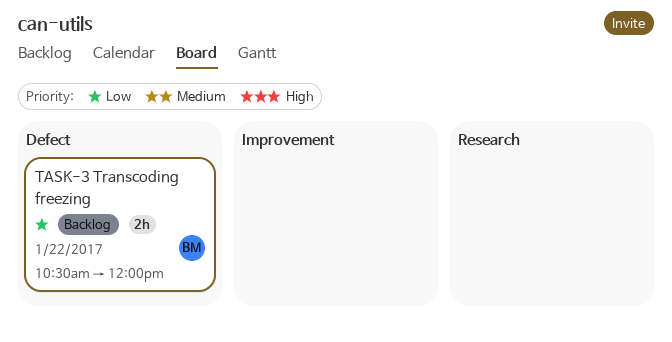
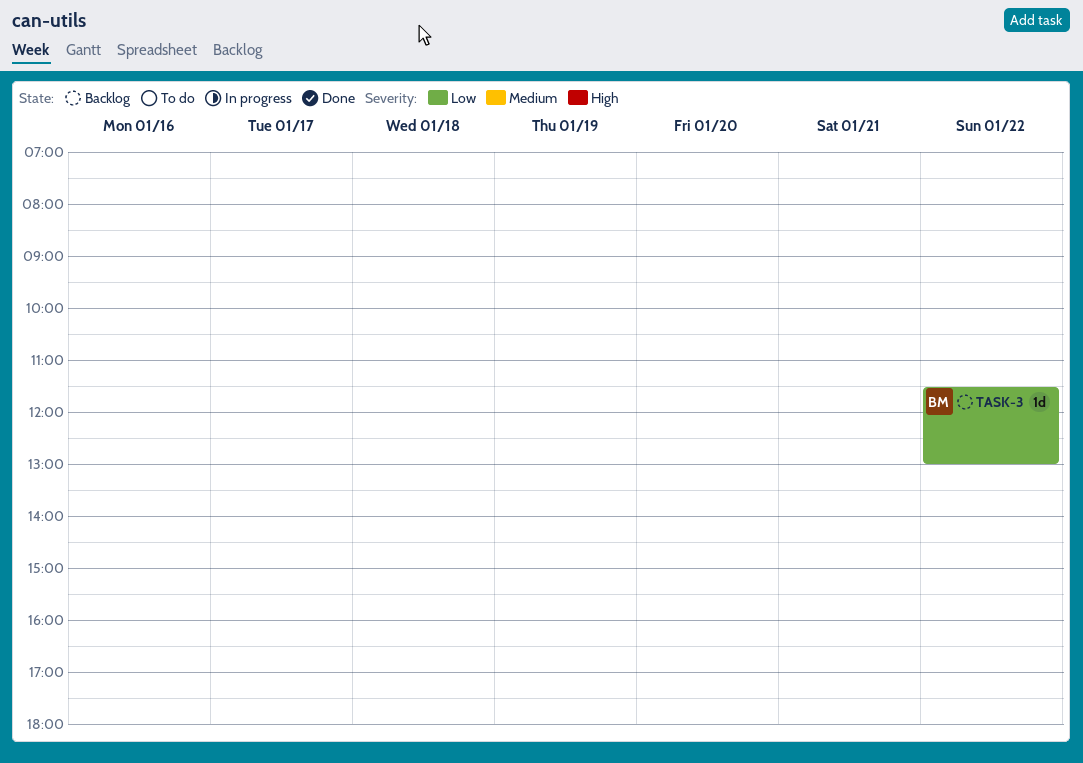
TASK-3, estimate: 2h -> 1d
TASK-3, begins: 10:30 -> 11:30
TASK-3, ends: 12:00 -> 13:00

